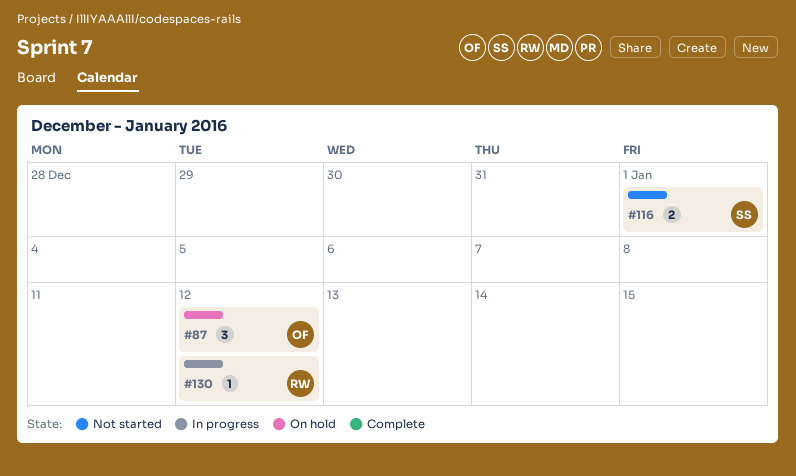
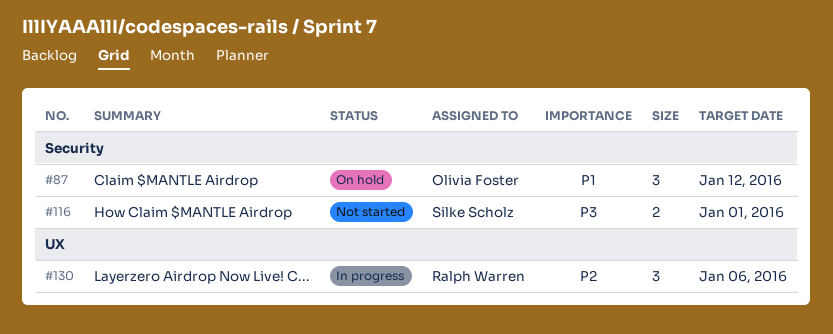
#130, estimate: 1 -> 3
#130, due: Jan 12 -> Jan 6

